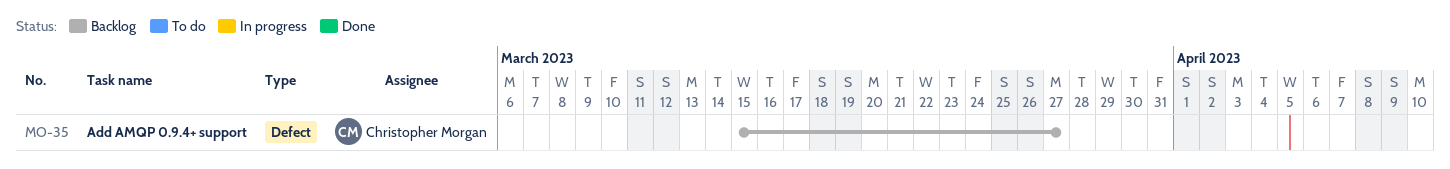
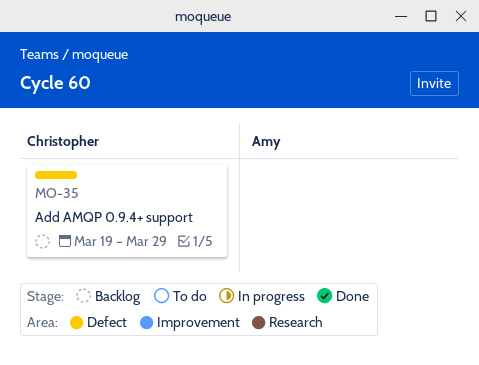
MO-35, start: Mar 15 -> Mar 19
MO-35, due: Mar 27 -> Mar 29

